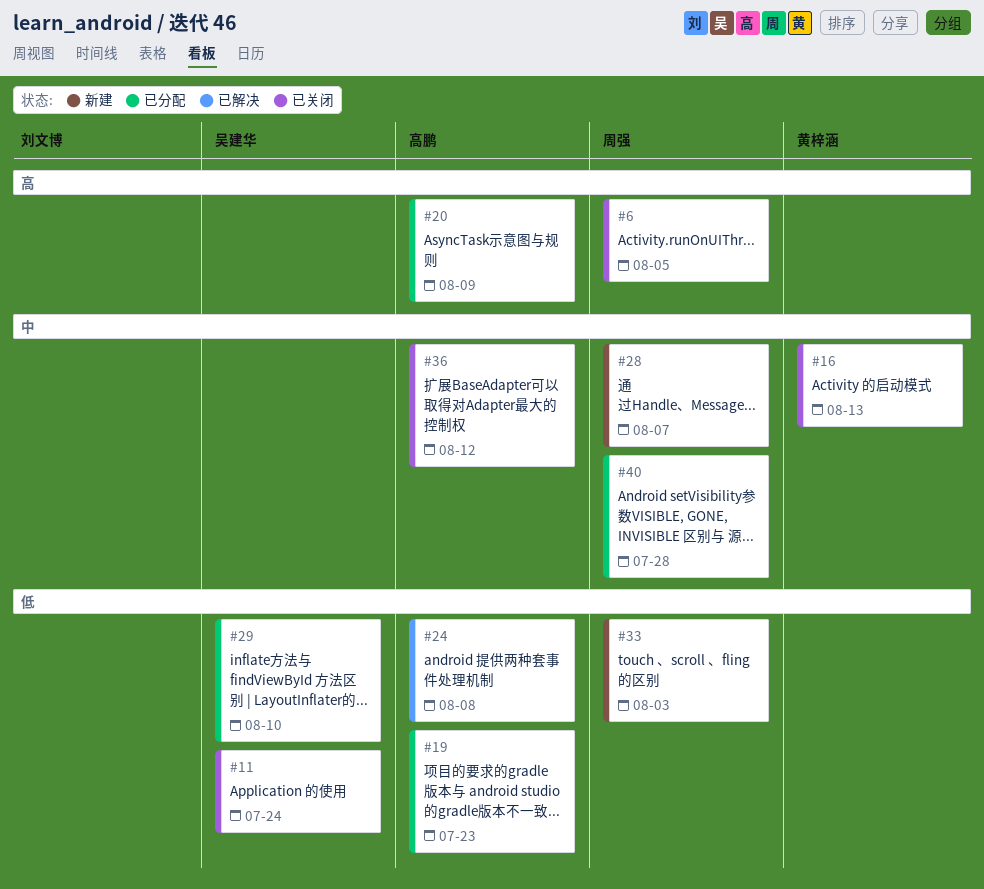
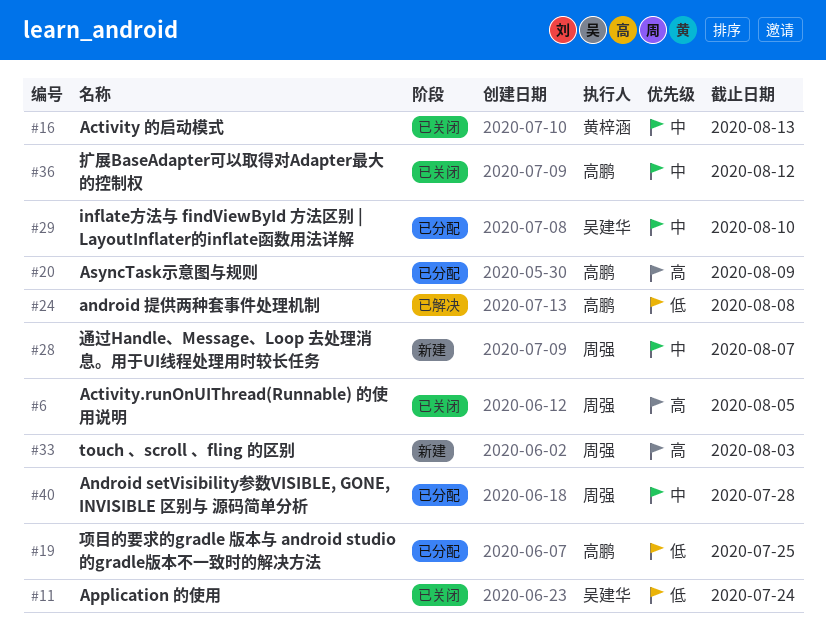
#19, due: Jul 23 -> Jul 25
#29, priority: 低 -> 中
#33, priority: 低 -> 高

